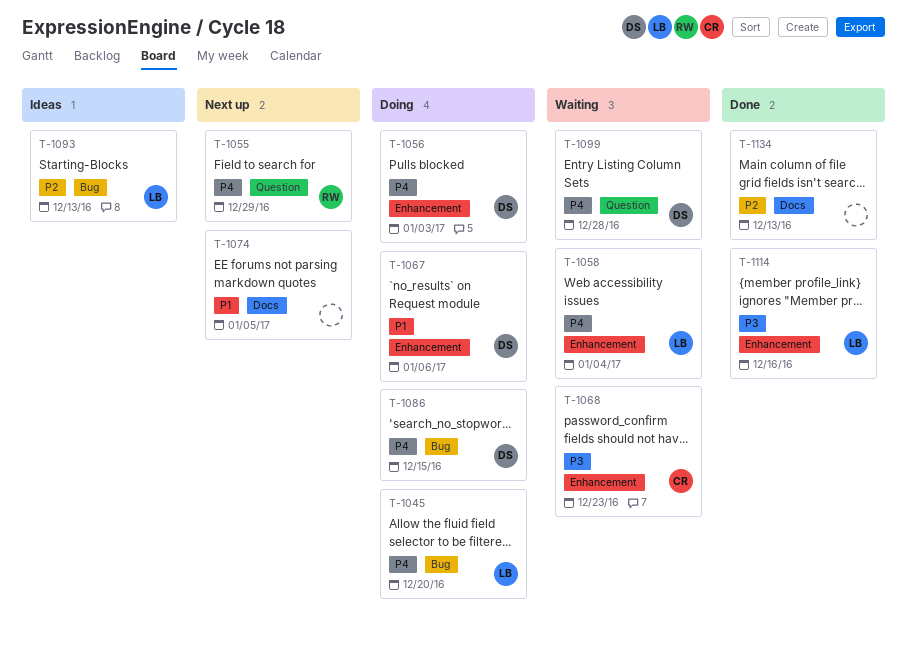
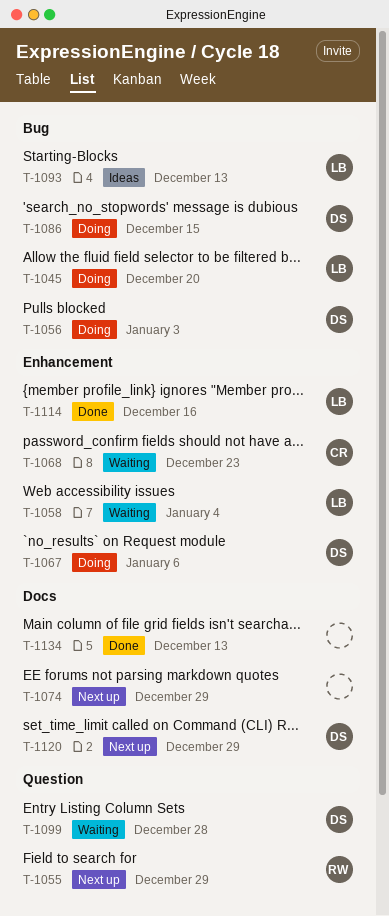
T-1056, label: Enhancement -> Bug
T-1074, due: Jan 5 -> Dec 29
T-1120: none -> present

